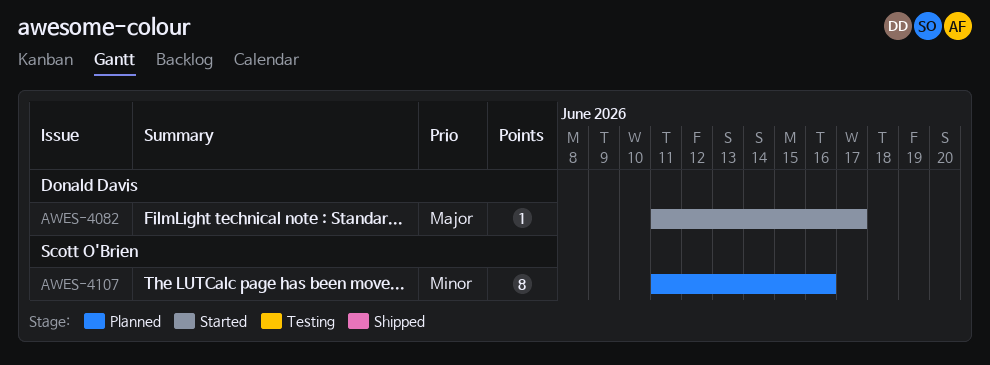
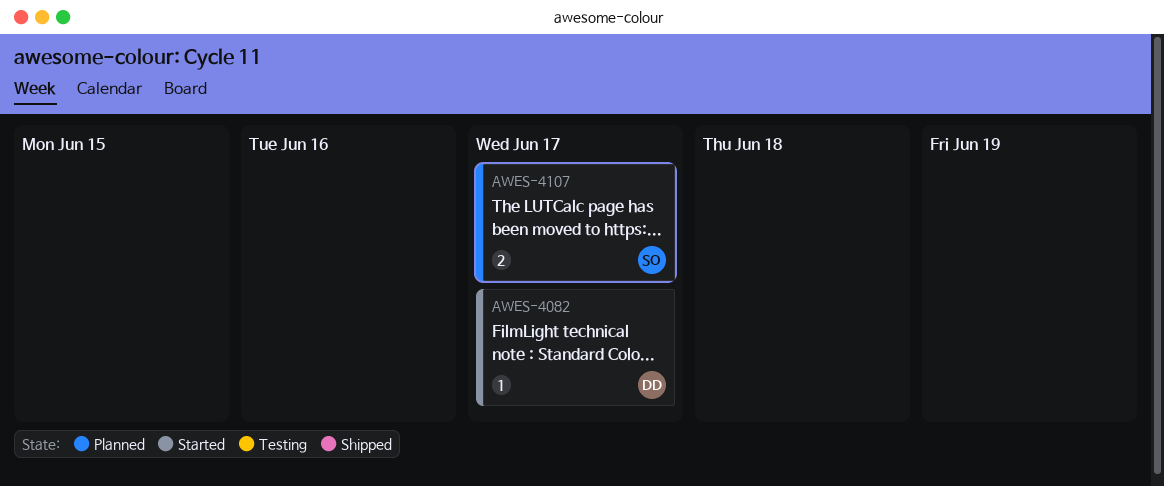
AWES-4107, estimate: 8 -> 2
AWES-4107, due: Jun 16 -> Jun 17

